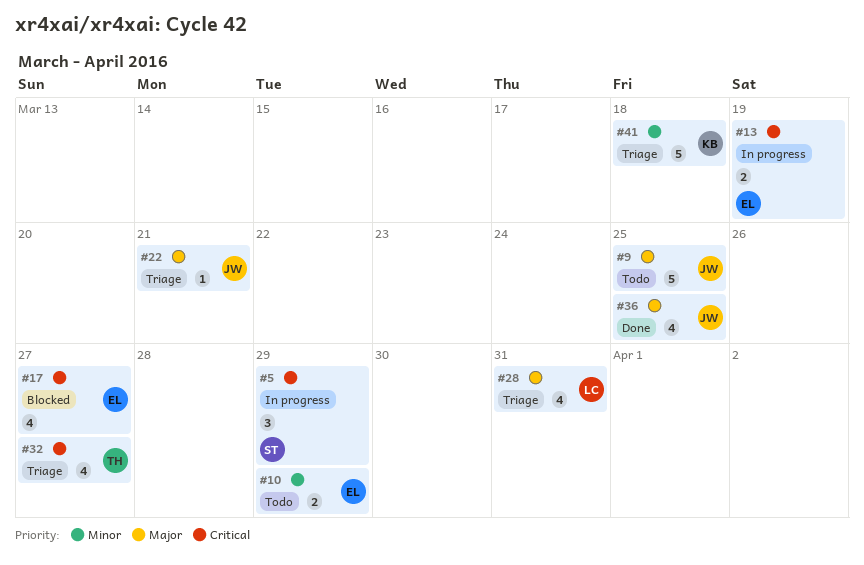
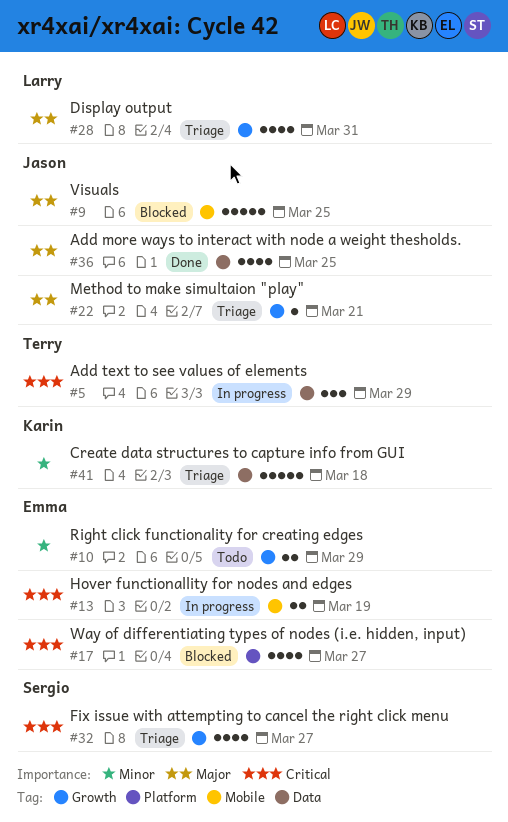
#5, owner: Sergio -> Terry
#9, status: Todo -> Blocked
#32, owner: Terry -> Sergio

